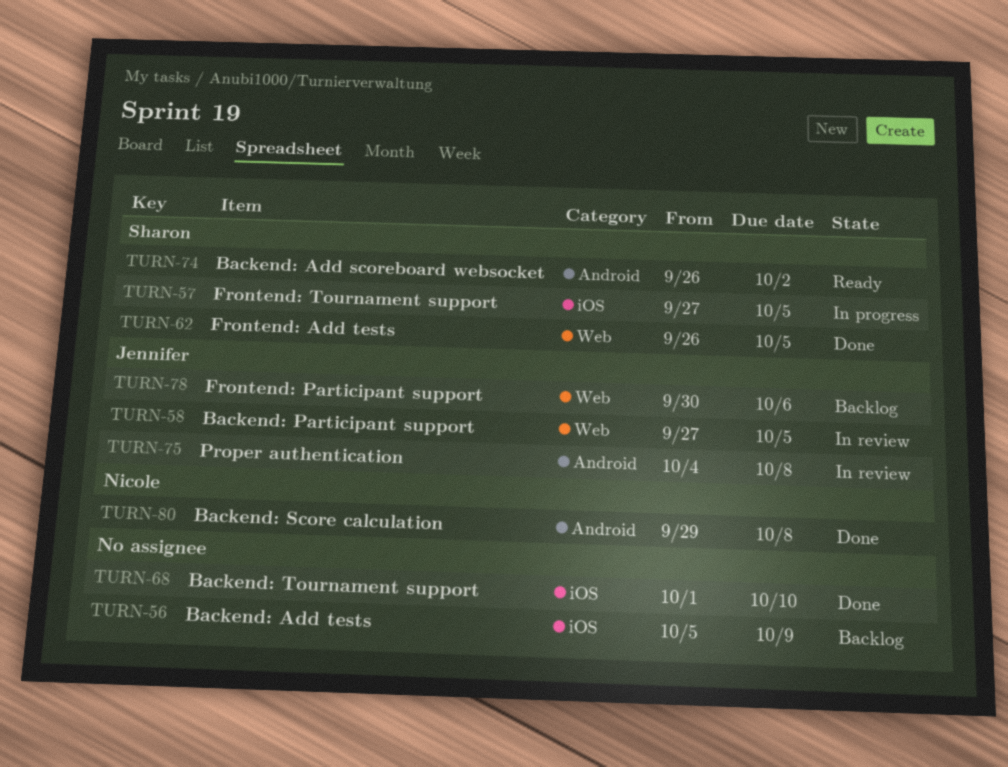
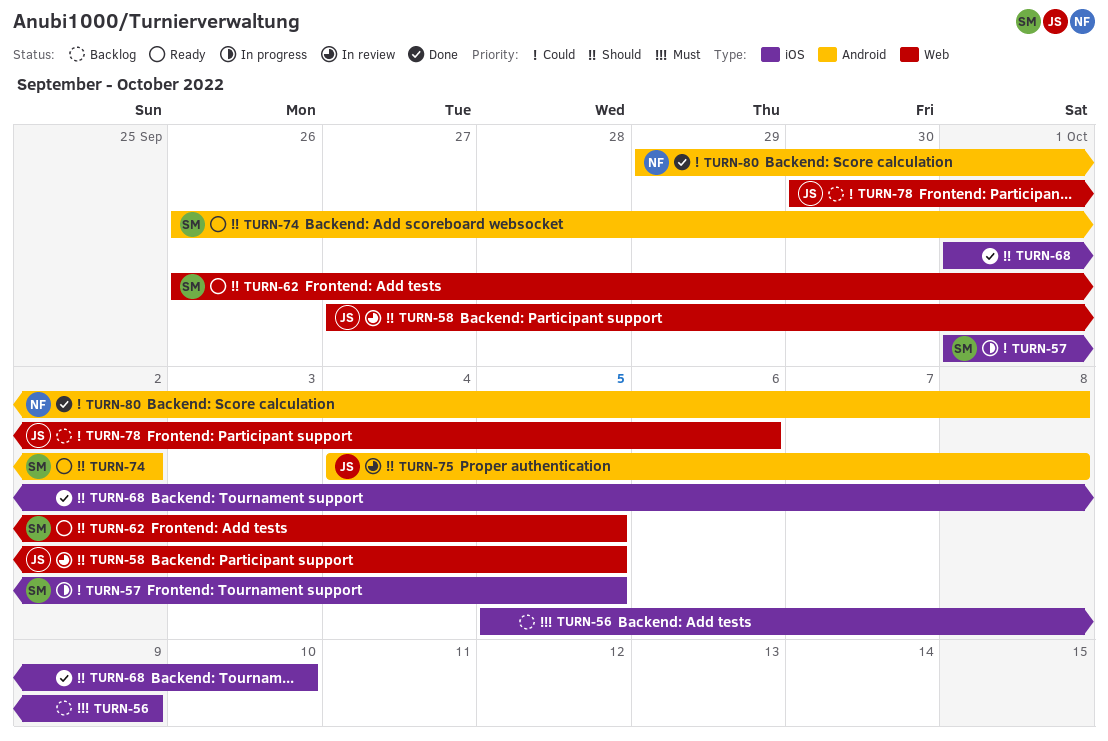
TURN-57, start: Sep 27 -> Oct 1
TURN-62, status: Done -> Ready

